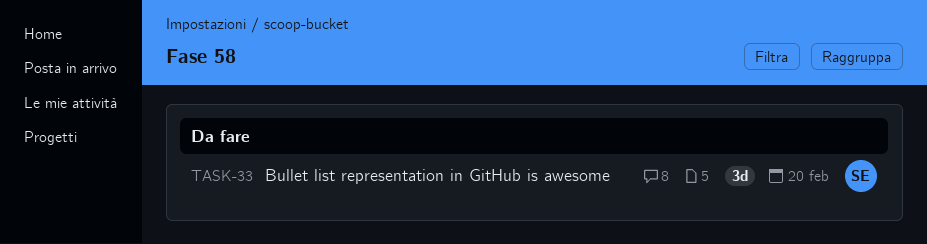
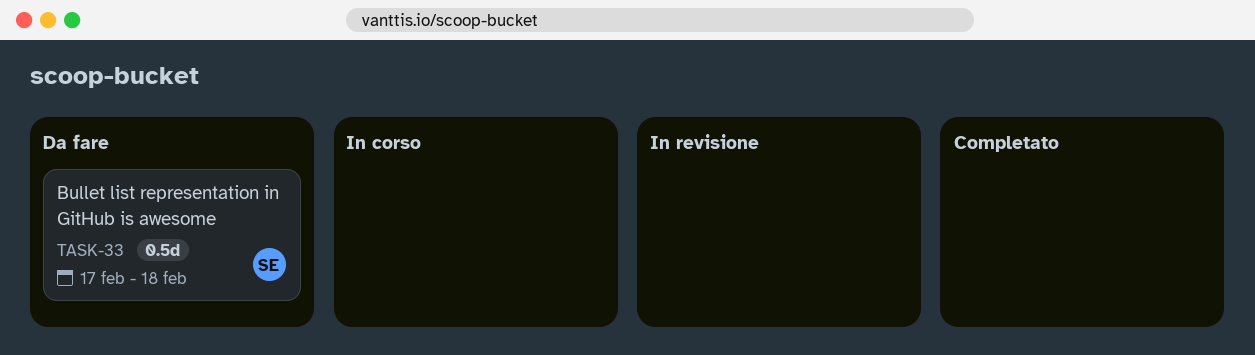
TASK-33, estimate: 3d -> 0.5d
TASK-33, due: Feb 20 -> Feb 18

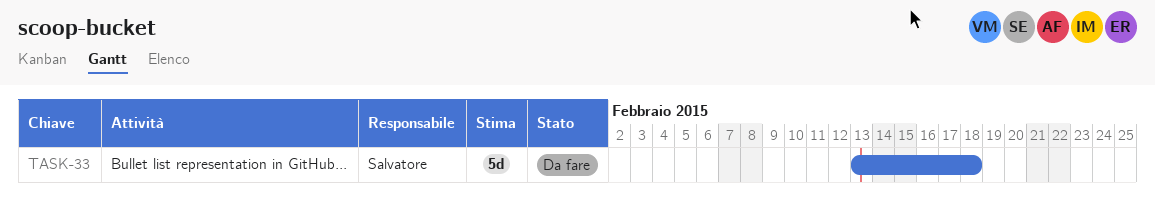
TASK-33, estimate: 0.5d -> 5d
TASK-33, start: Feb 17 -> Feb 13

